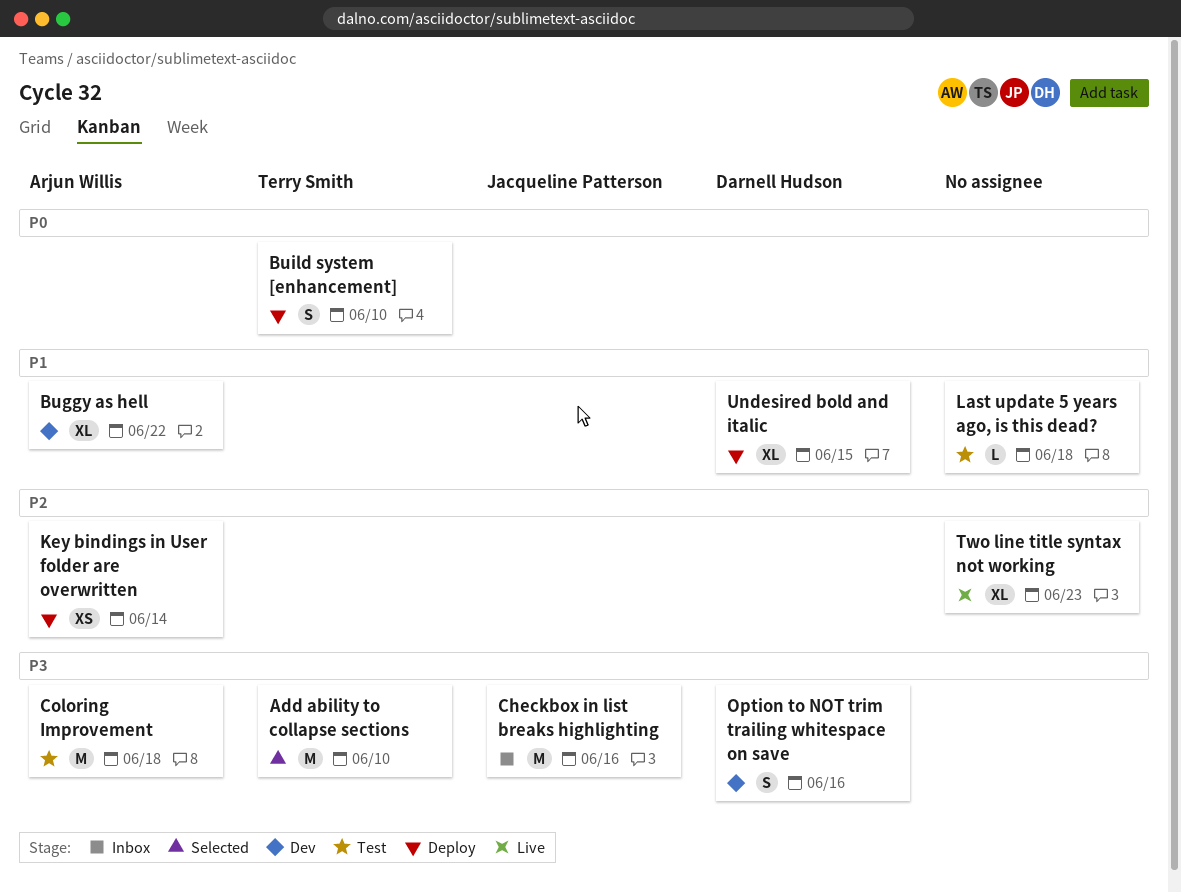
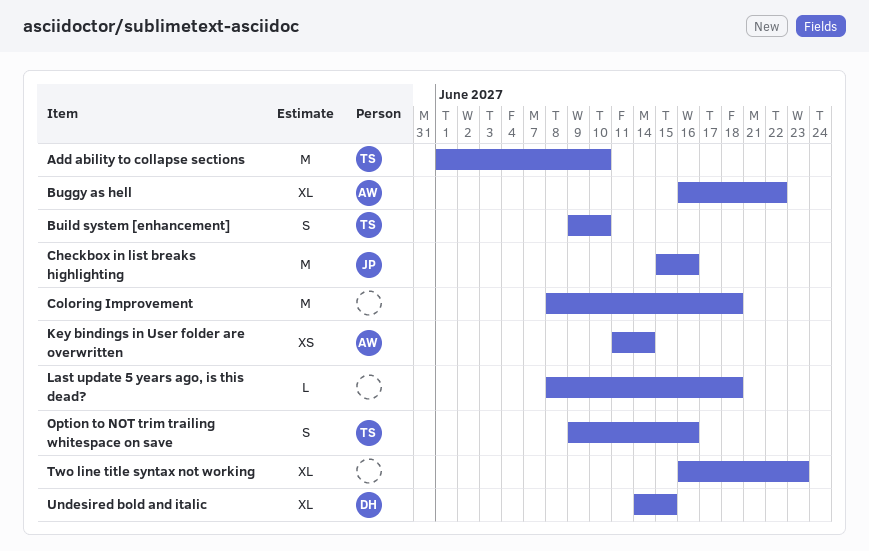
Coloring Improvement, owner: Arjun Willis -> none
Option to NOT trim trailing whitespace on save, owner: Darnell Hudson -> Terry Smith

